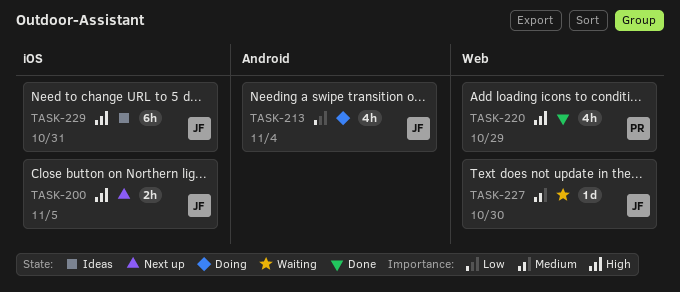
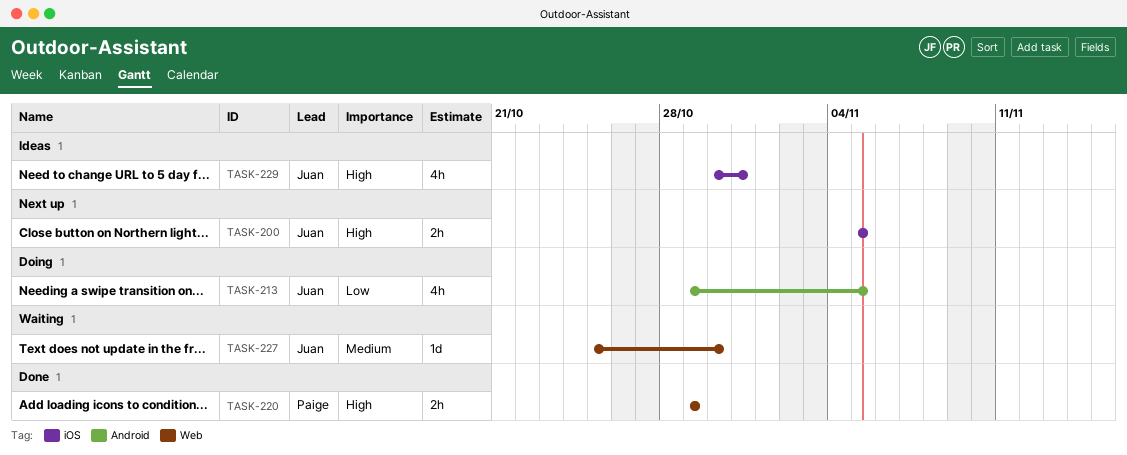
TASK-213, due: Nov 4 -> Nov 5
TASK-220, estimate: 4h -> 2h
TASK-229, estimate: 6h -> 4h

